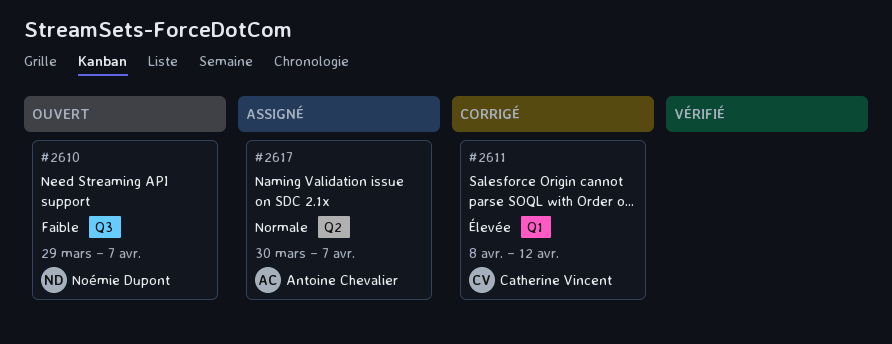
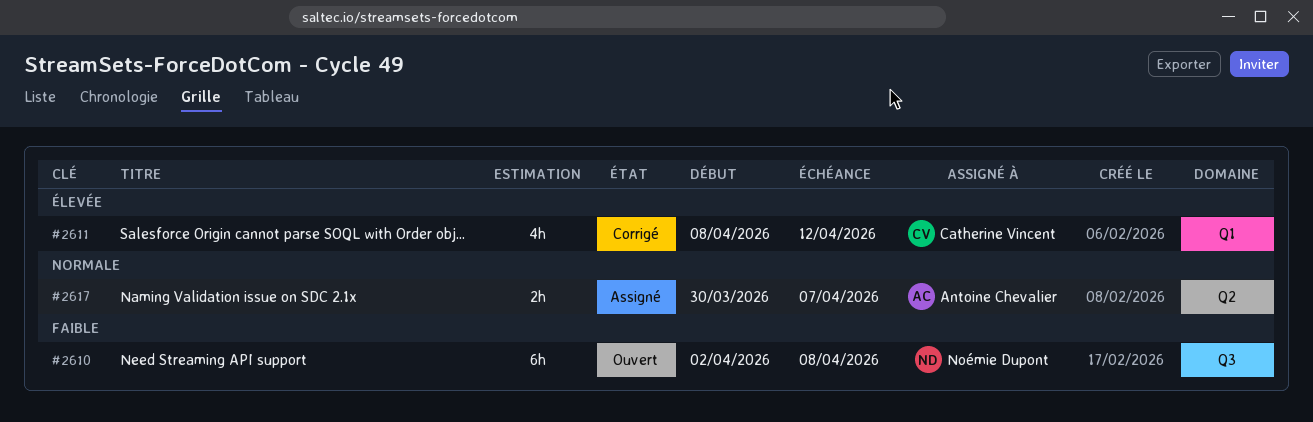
#2610, start: Mar 29 -> Apr 2
#2610, due: Apr 7 -> Apr 8

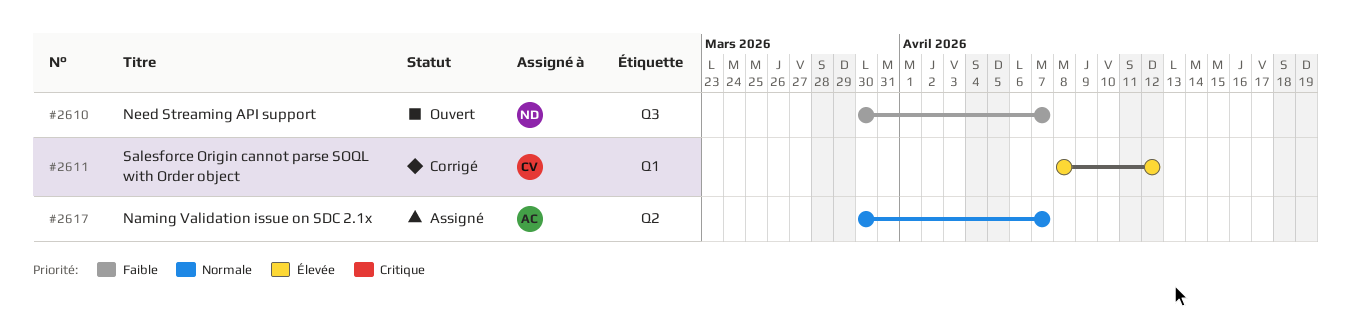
#2610, start: Apr 2 -> Mar 30
#2610, due: Apr 8 -> Apr 7

